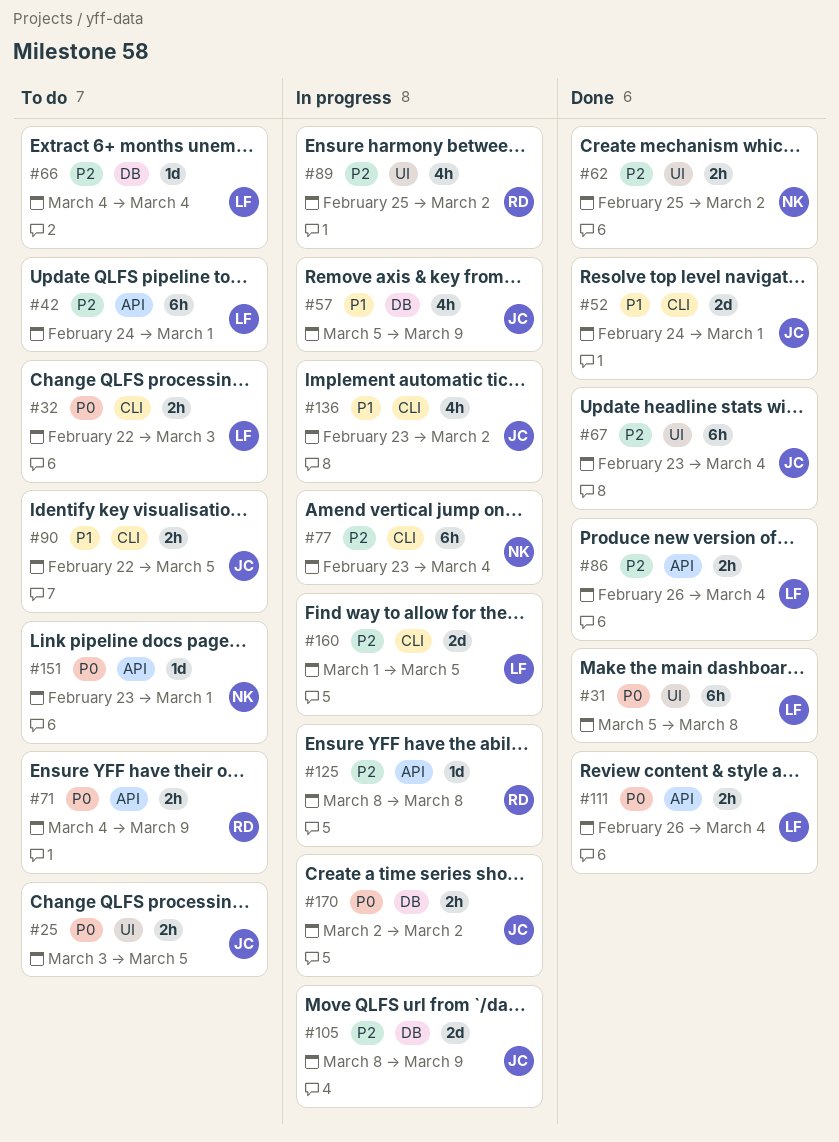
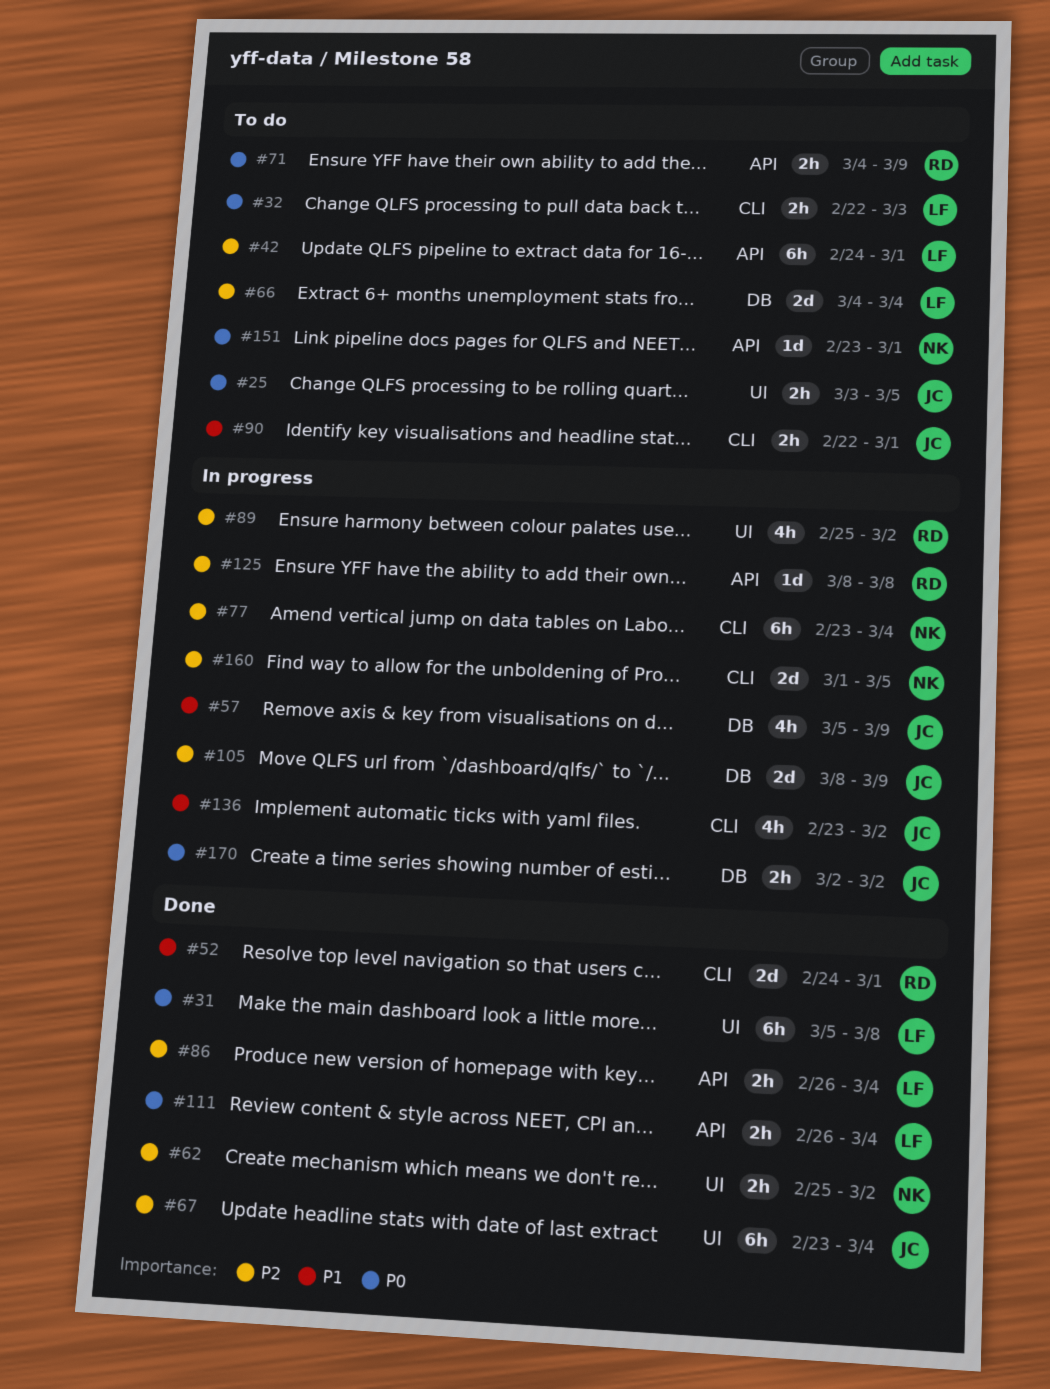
#52, owner: JC -> RD
#66, estimate: 1d -> 2d
#90, due: Mar 5 -> Mar 1
#160, owner: LF -> NK

